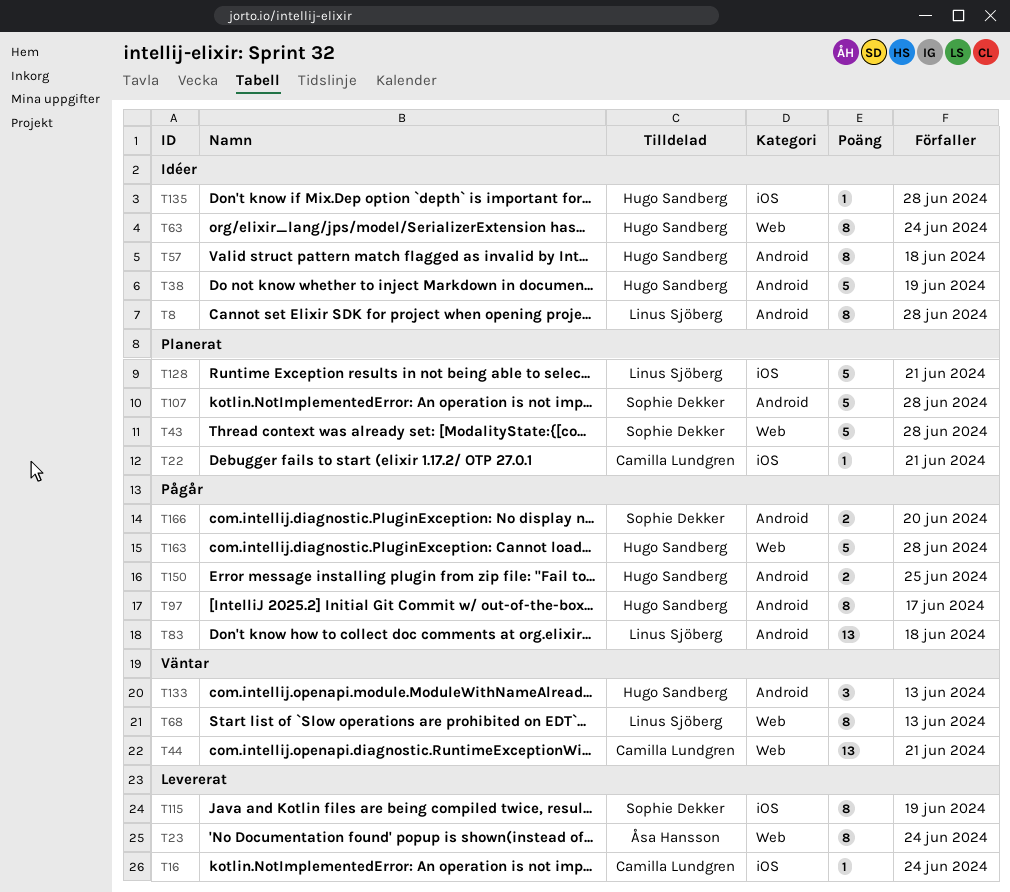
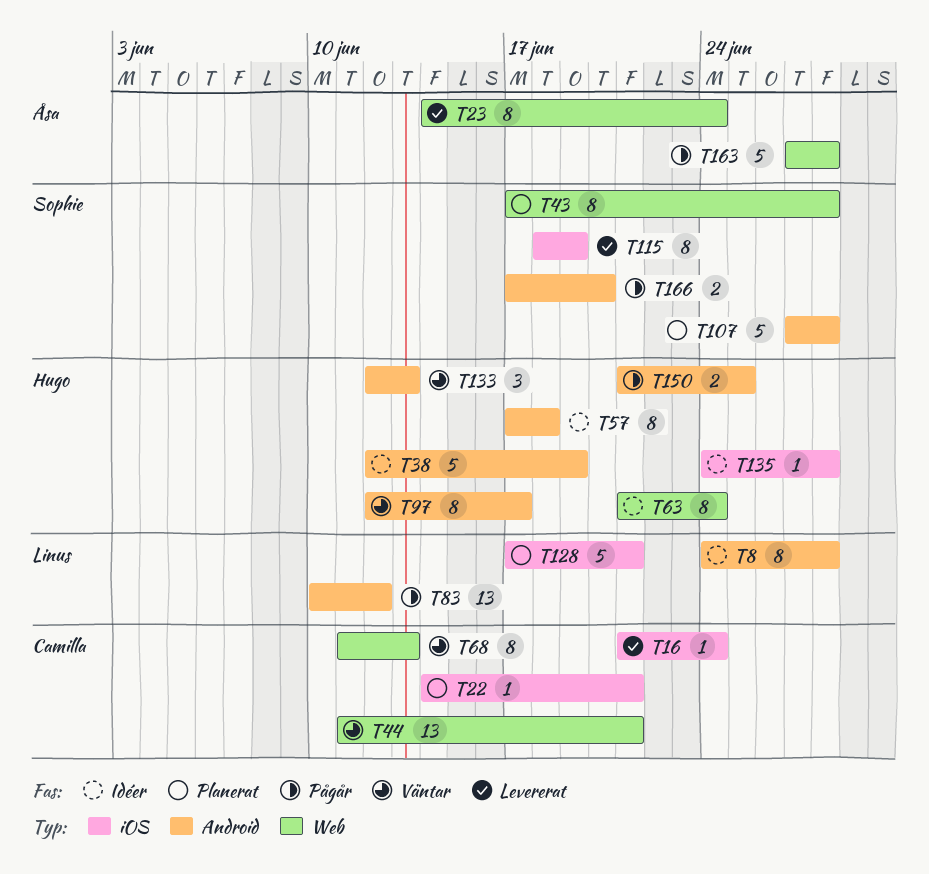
T43, estimate: 5 -> 8
T68, owner: Linus Sjöberg -> Camilla Lundgren
T83, due: Jun 18 -> Jun 12
T97, status: Pågår -> Väntar
T163, owner: Hugo Sandberg -> Åsa Hansson

